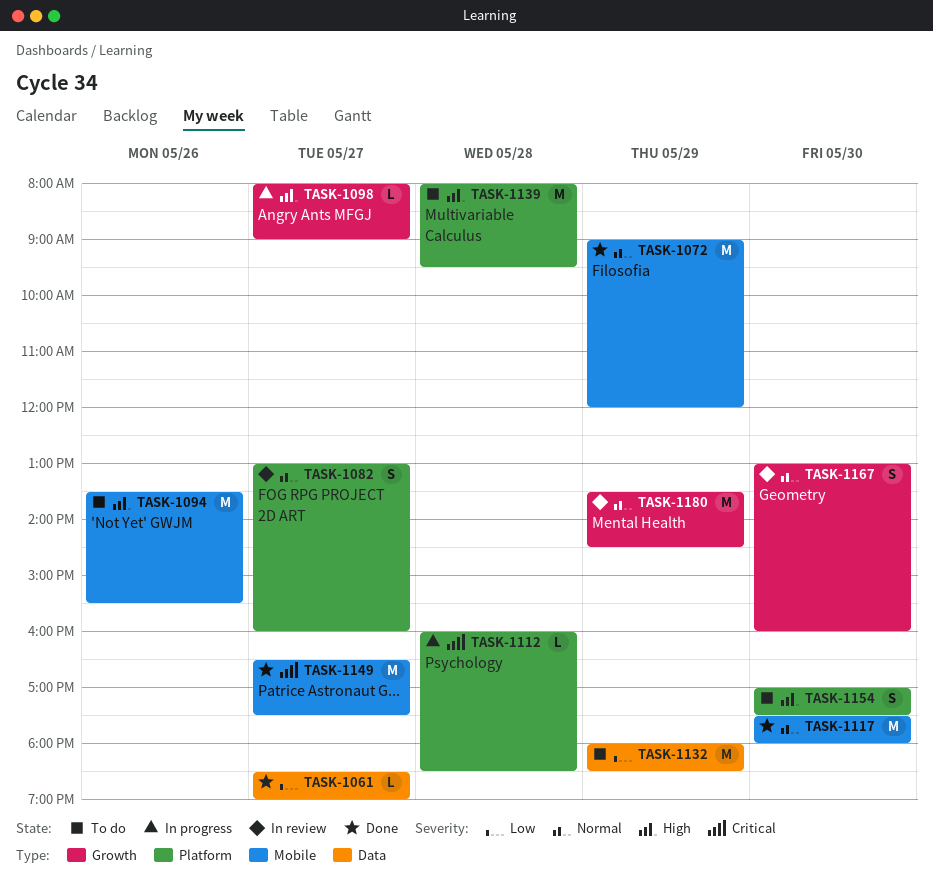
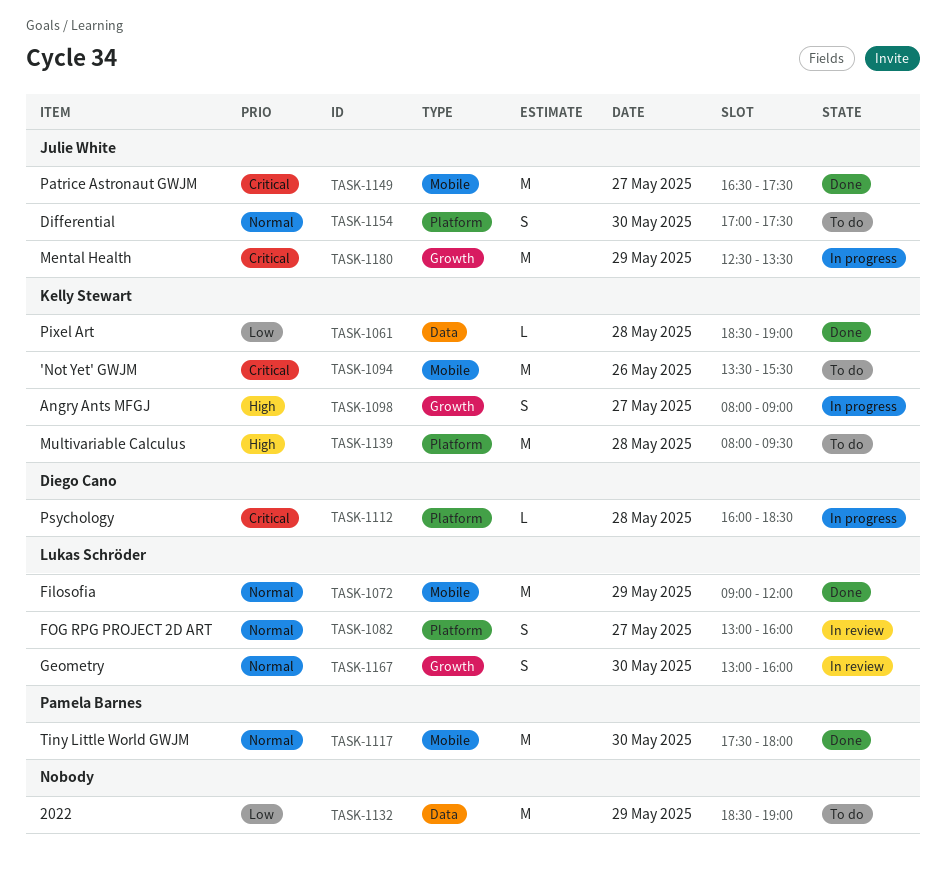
TASK-1061, day: May 27 -> May 28
TASK-1094, priority: High -> Critical
TASK-1098, estimate: L -> S
TASK-1132, begins: 18:00 -> 18:30
TASK-1132, ends: 18:30 -> 19:00
TASK-1154, priority: High -> Normal
TASK-1180, status: In review -> In progress
TASK-1180, priority: Normal -> Critical
TASK-1180, begins: 13:30 -> 12:30
TASK-1180, ends: 14:30 -> 13:30

